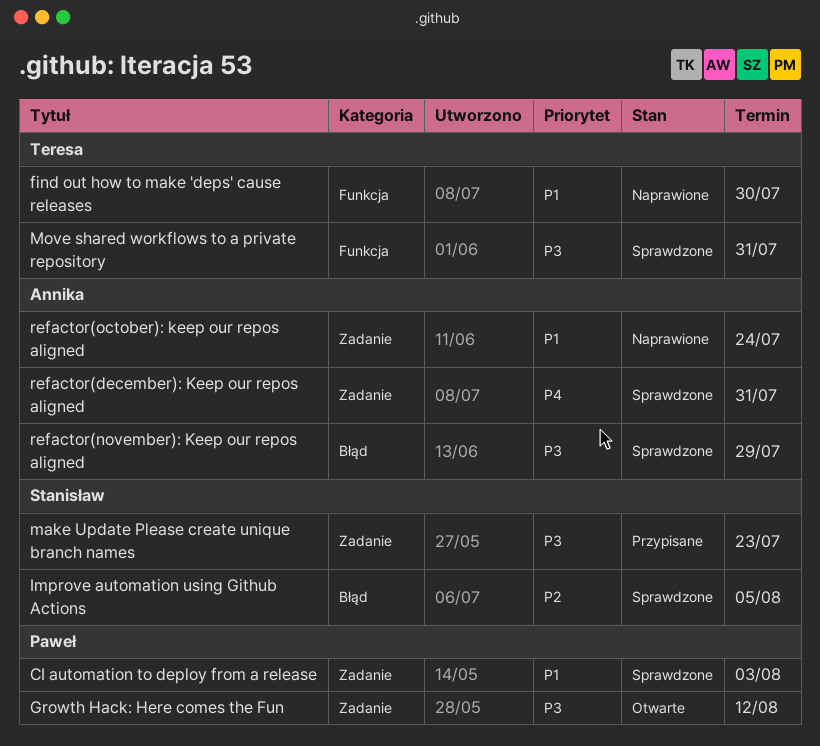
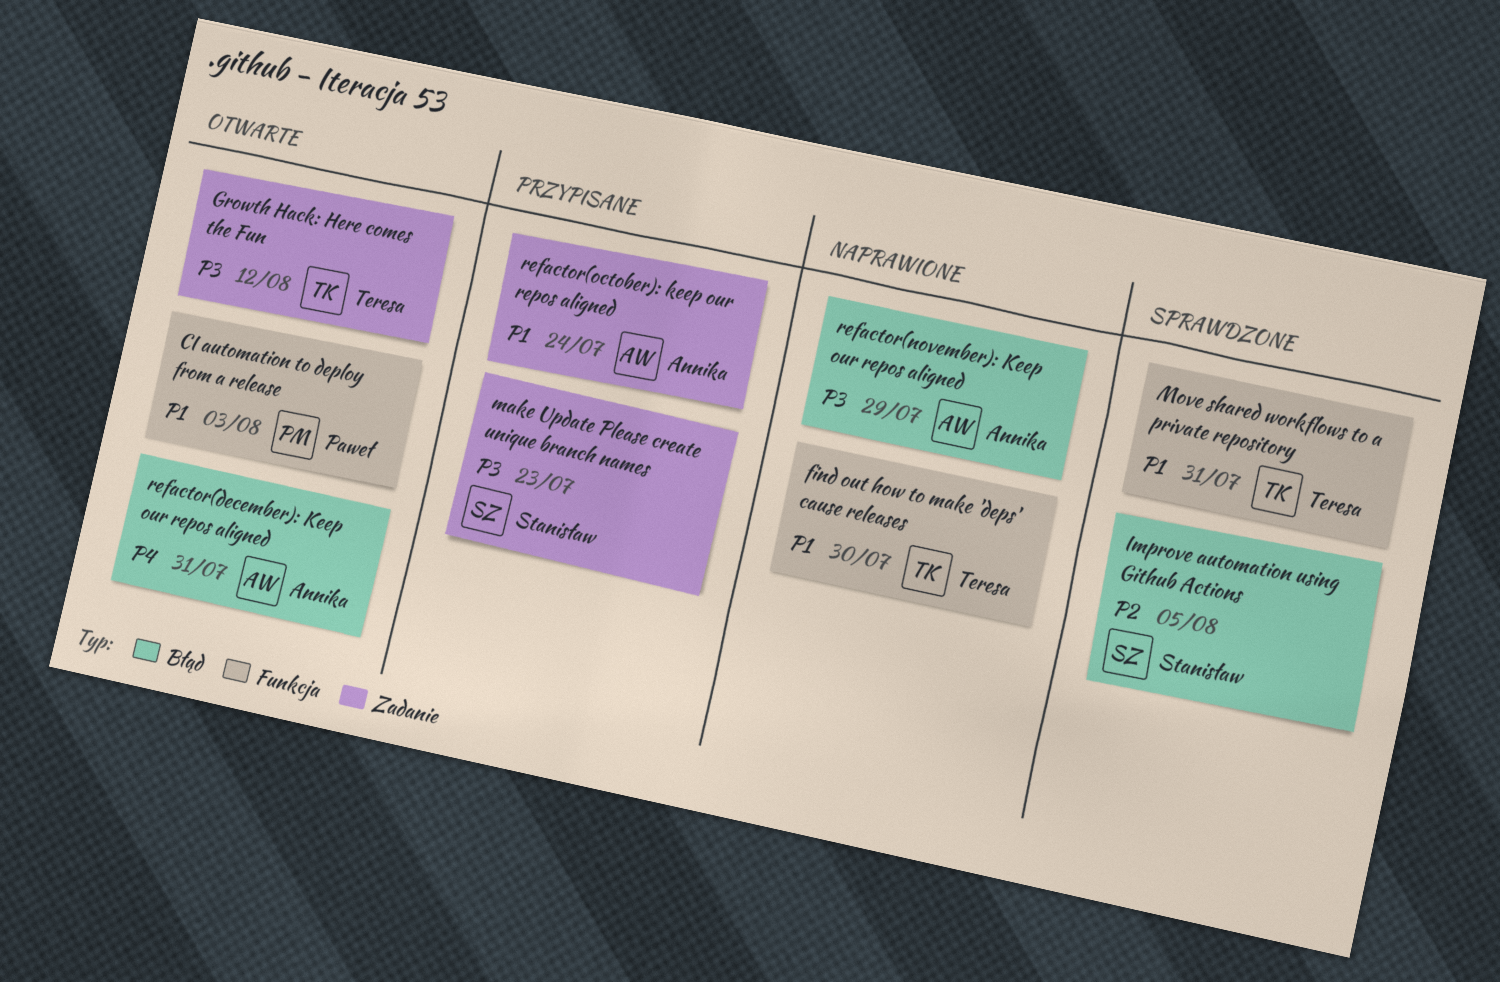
CI automation to deploy from a release, status: Sprawdzone -> Otwarte
CI automation to deploy from a release, label: Zadanie -> Funkcja
Growth Hack: Here comes the Fun, owner: Paweł -> Teresa
Move shared workflows to a private repository, priority: P3 -> P1
refactor(december): Keep our repos aligned, status: Sprawdzone -> Otwarte
refactor(december): Keep our repos aligned, label: Zadanie -> Błąd
refactor(november): Keep our repos aligned, status: Sprawdzone -> Naprawione
refactor(october): keep our repos aligned, status: Naprawione -> Przypisane

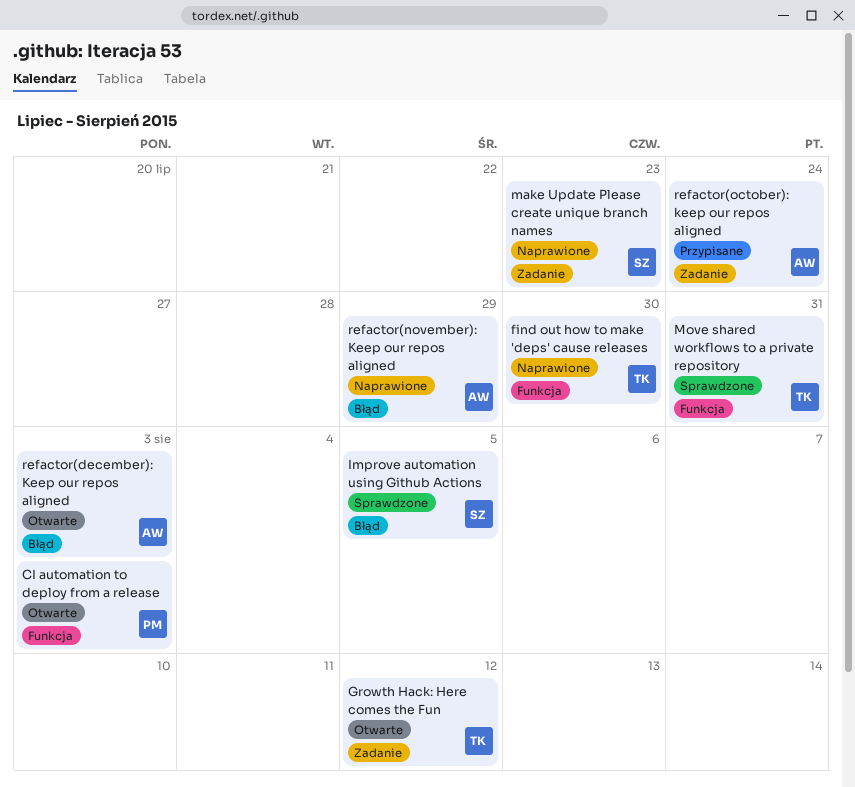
make Update Please create unique branch names, status: Przypisane -> Naprawione
refactor(december): Keep our repos aligned, due: Jul 31 -> Aug 3

